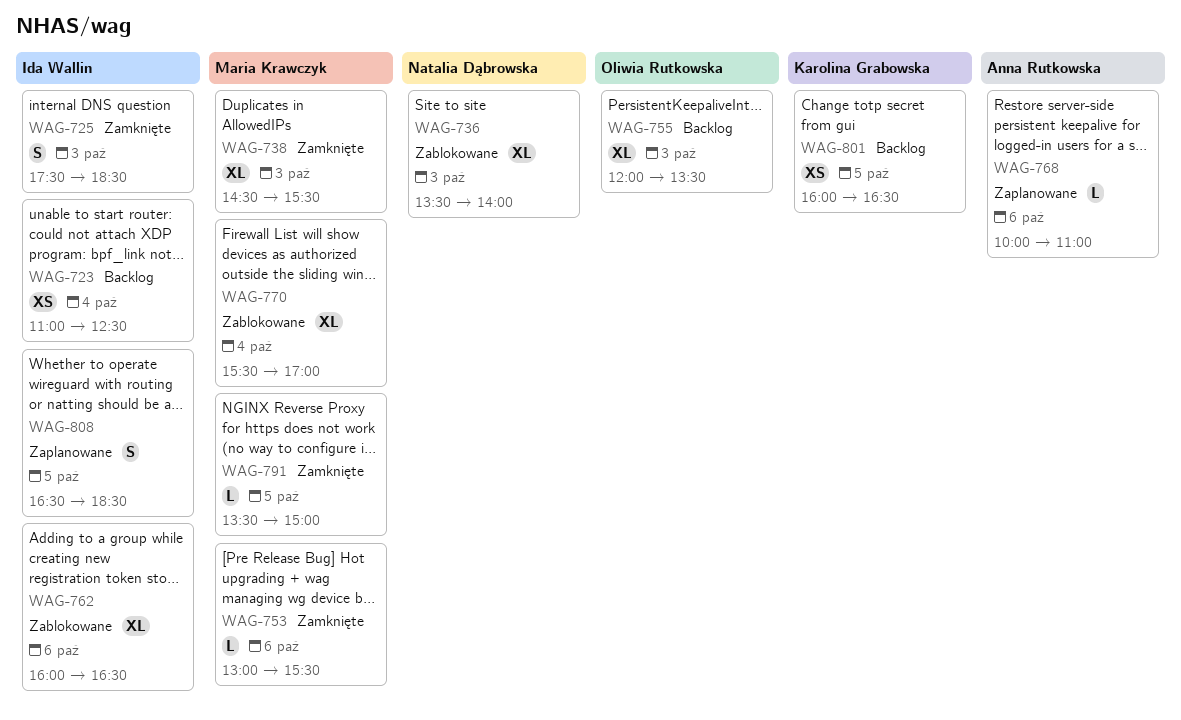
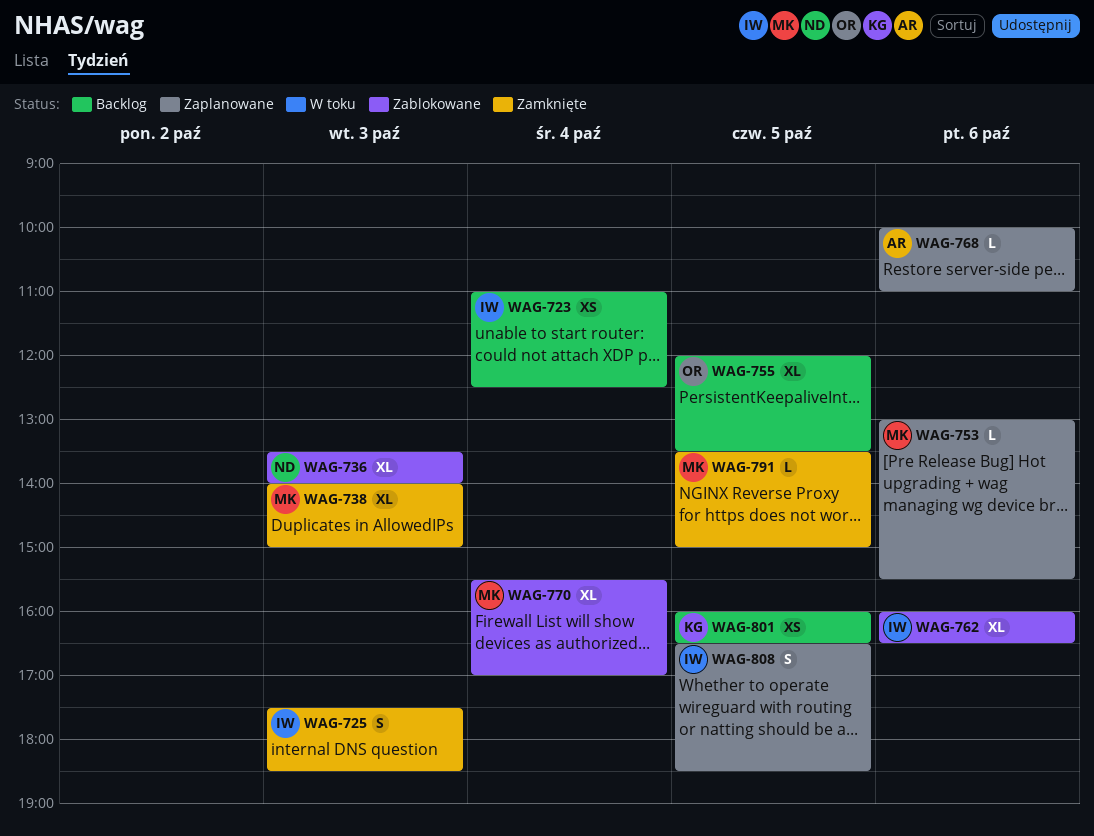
WAG-738, begins: 14:30 -> 14:00
WAG-738, ends: 15:30 -> 15:00
WAG-753, status: Zamknięte -> Zaplanowane
WAG-755, day: Oct 3 -> Oct 5

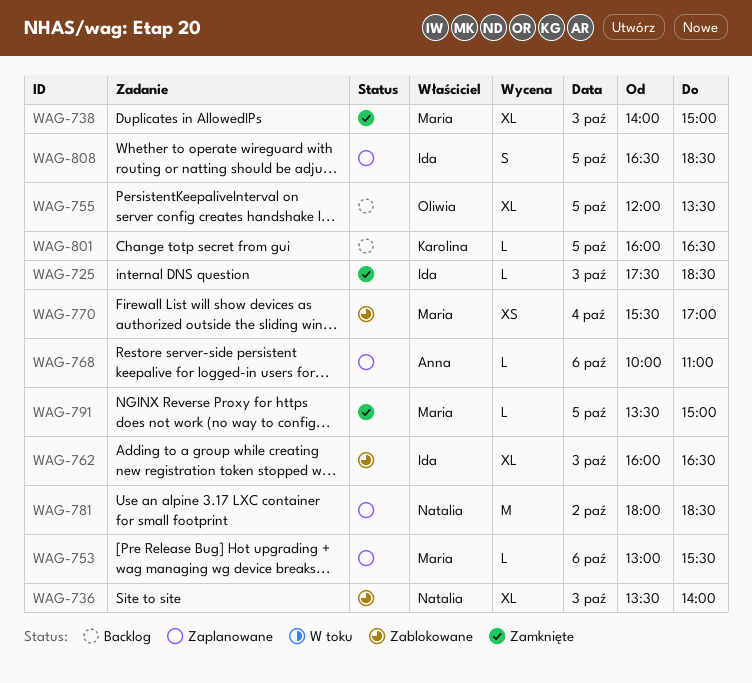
WAG-723: present -> none
WAG-725, estimate: S -> L
WAG-762, day: Oct 6 -> Oct 3
WAG-770, estimate: XL -> XS
WAG-781: none -> present
WAG-801, estimate: XS -> L

